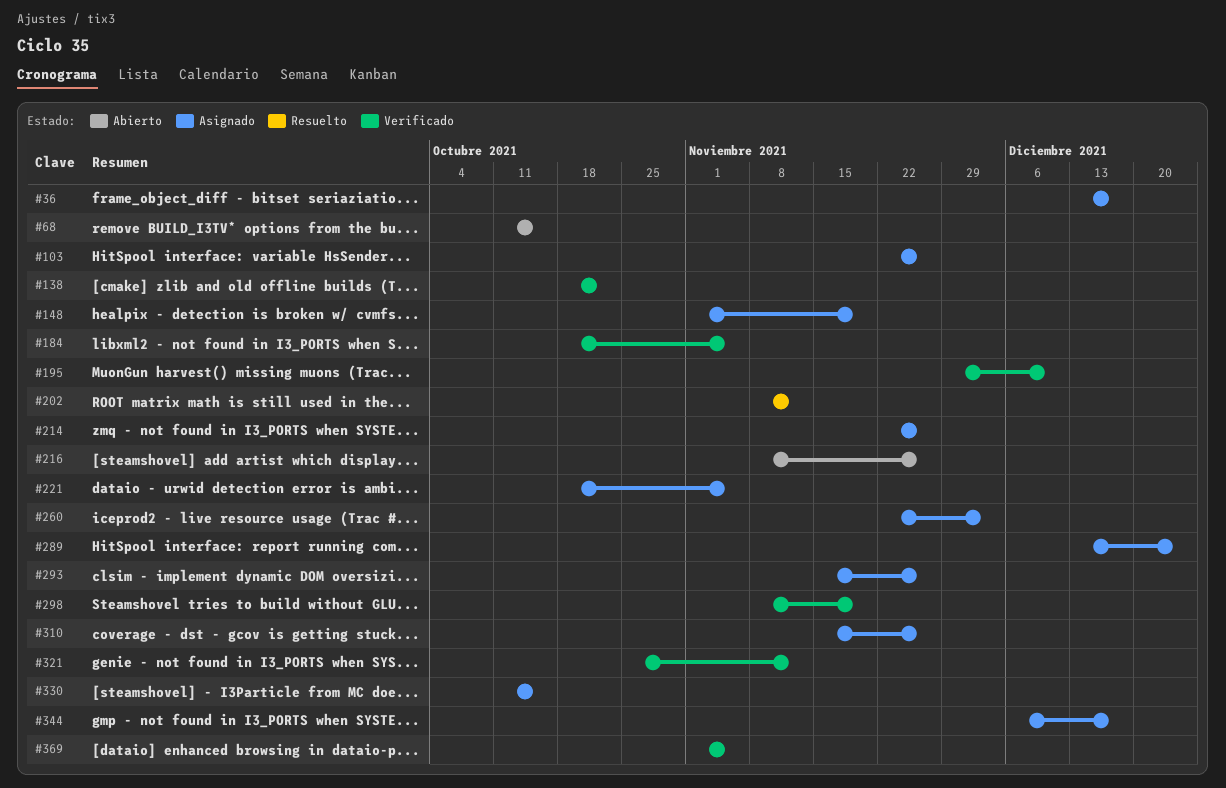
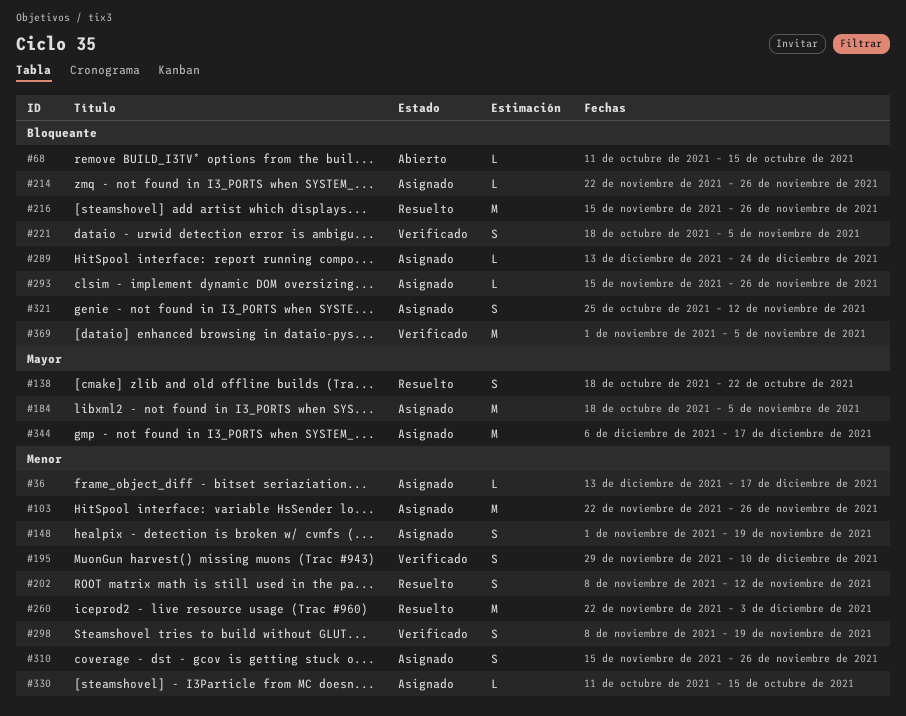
#138, status: Verificado -> Resuelto
#184, status: Verificado -> Asignado
#216, status: Abierto -> Resuelto
#216, start: Nov 8 -> Nov 15
#221, status: Asignado -> Verificado
#260, status: Asignado -> Resuelto
#321, status: Verificado -> Asignado

